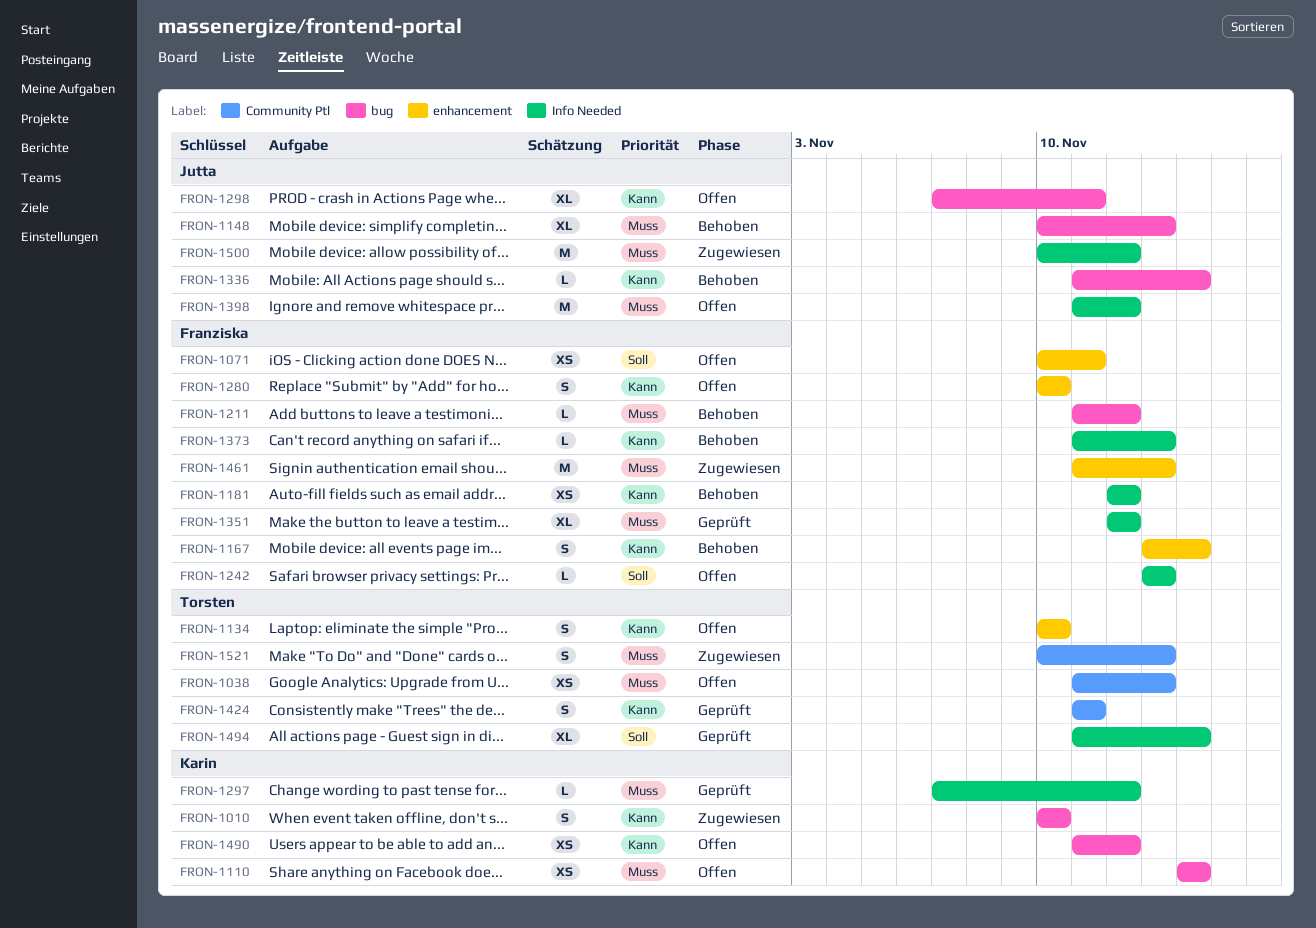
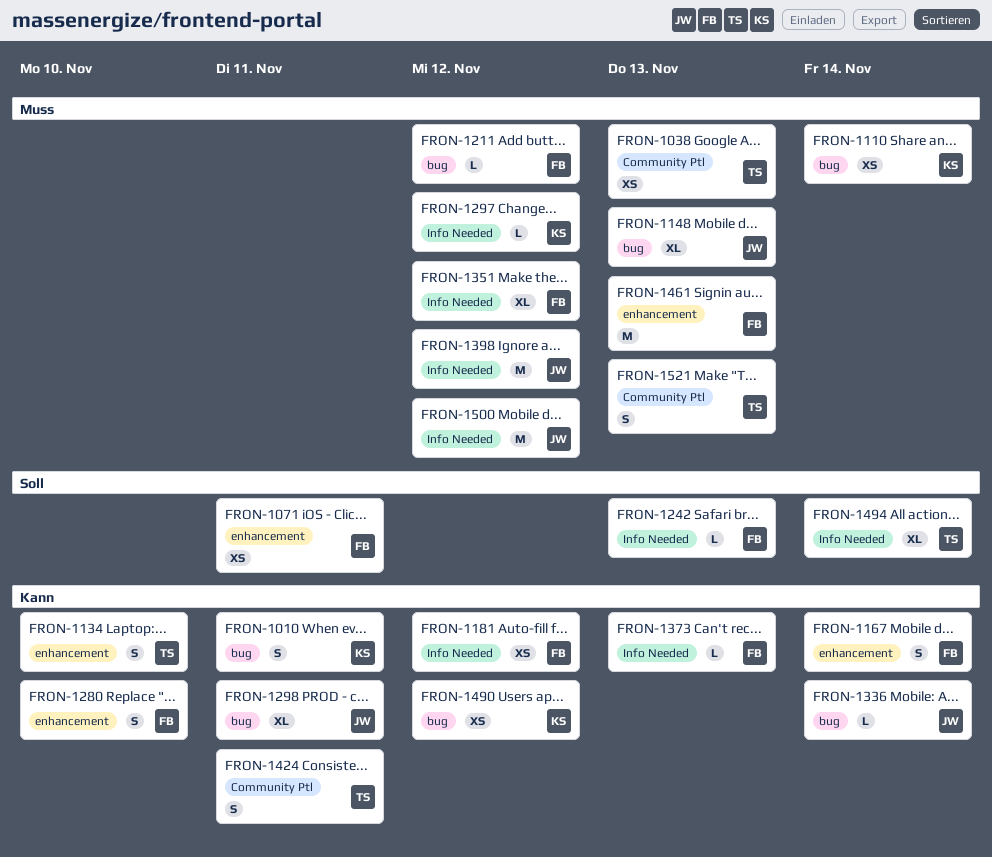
FRON-1010, due: Nov 10 -> Nov 11

